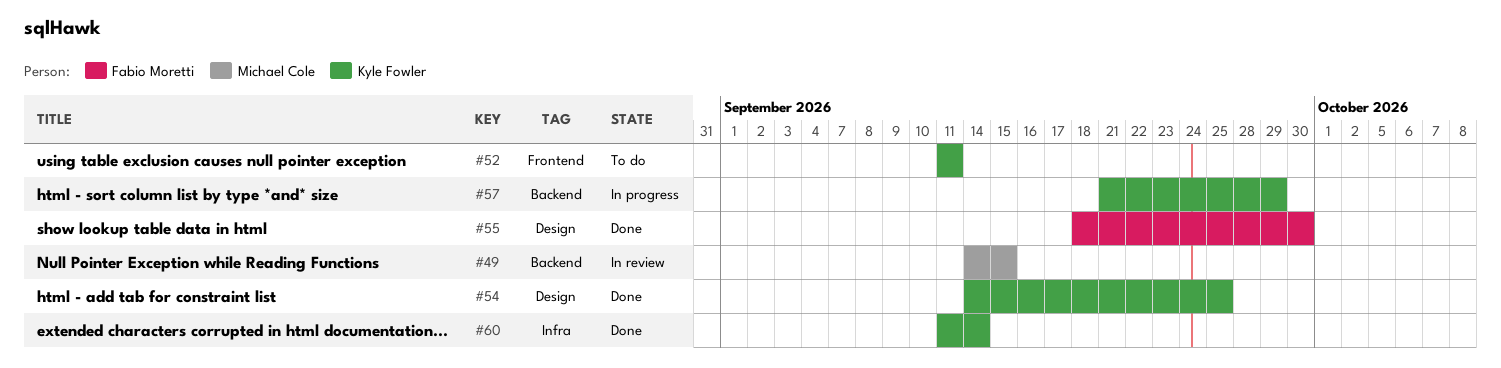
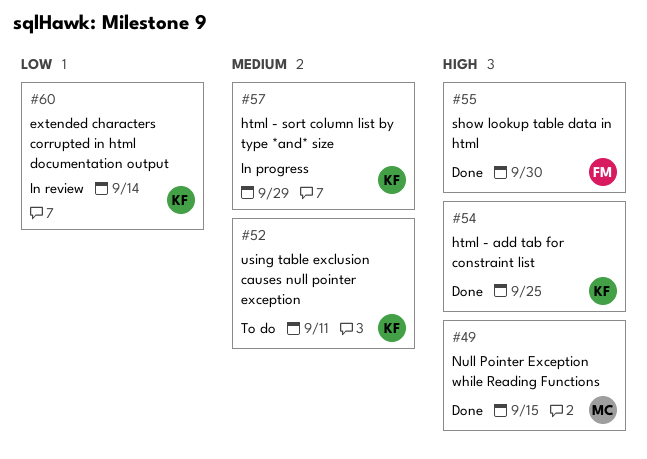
#49, status: In review -> Done
#60, status: Done -> In review

